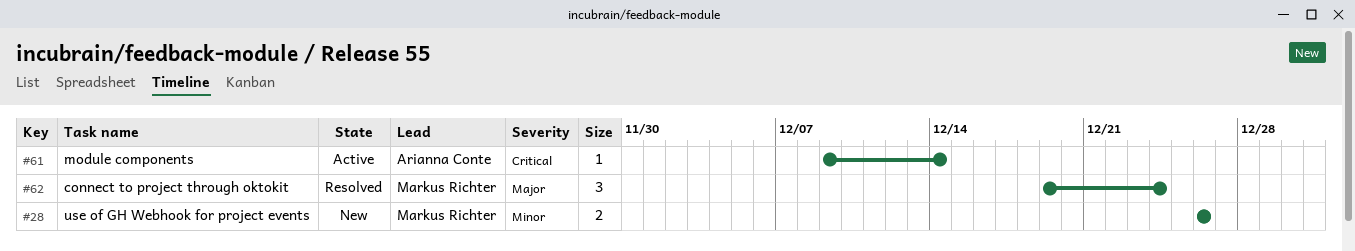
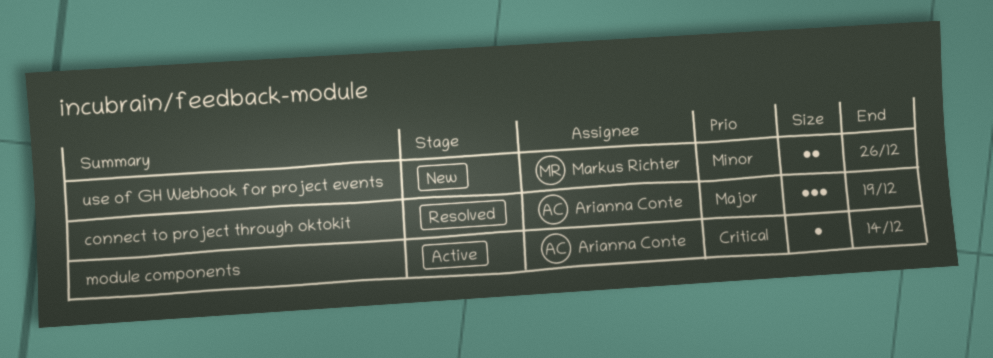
connect to project through oktokit, owner: Markus Richter -> Arianna Conte
connect to project through oktokit, due: Dec 24 -> Dec 19

